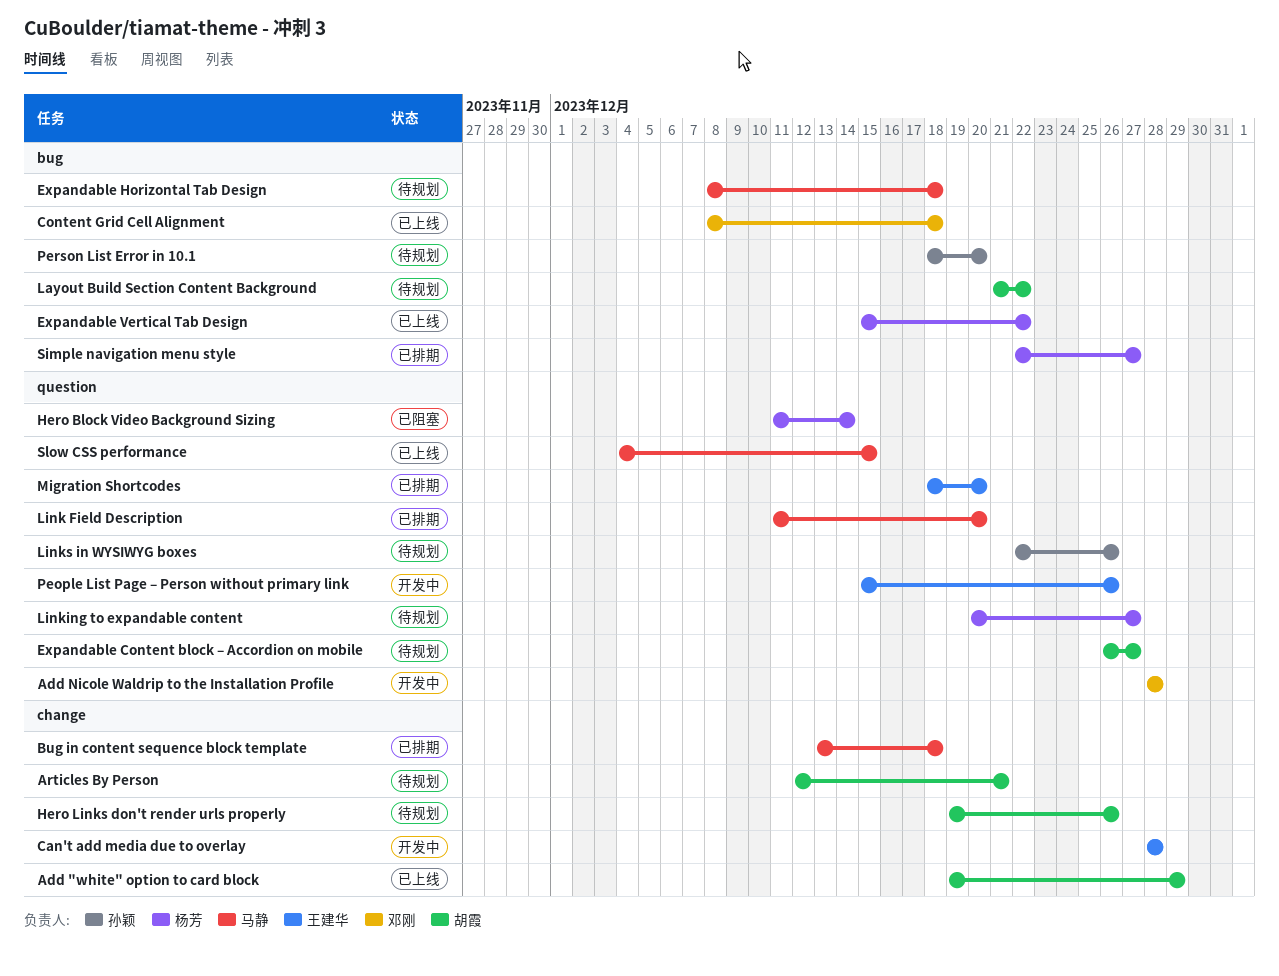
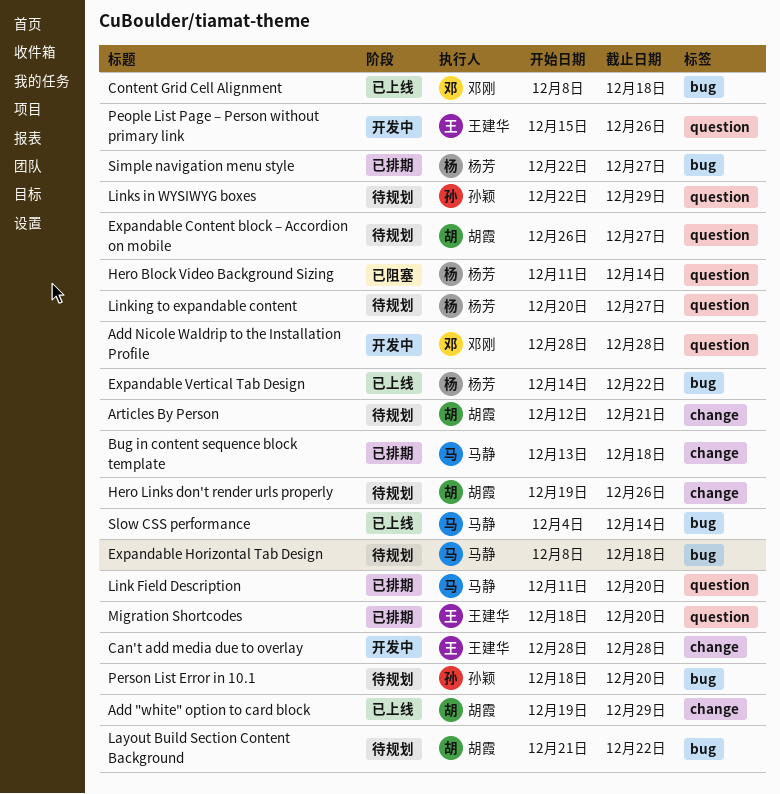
Expandable Vertical Tab Design, start: Dec 15 -> Dec 14
Links in WYSIWYG boxes, due: Dec 26 -> Dec 29
Slow CSS performance, label: question -> bug
Slow CSS performance, due: Dec 15 -> Dec 14

